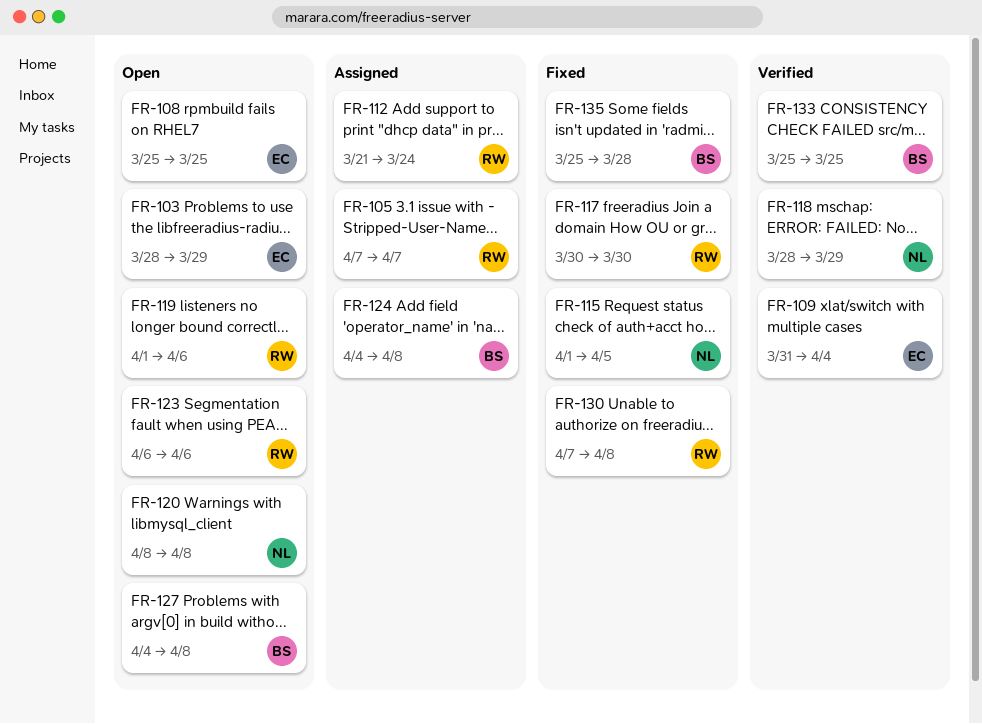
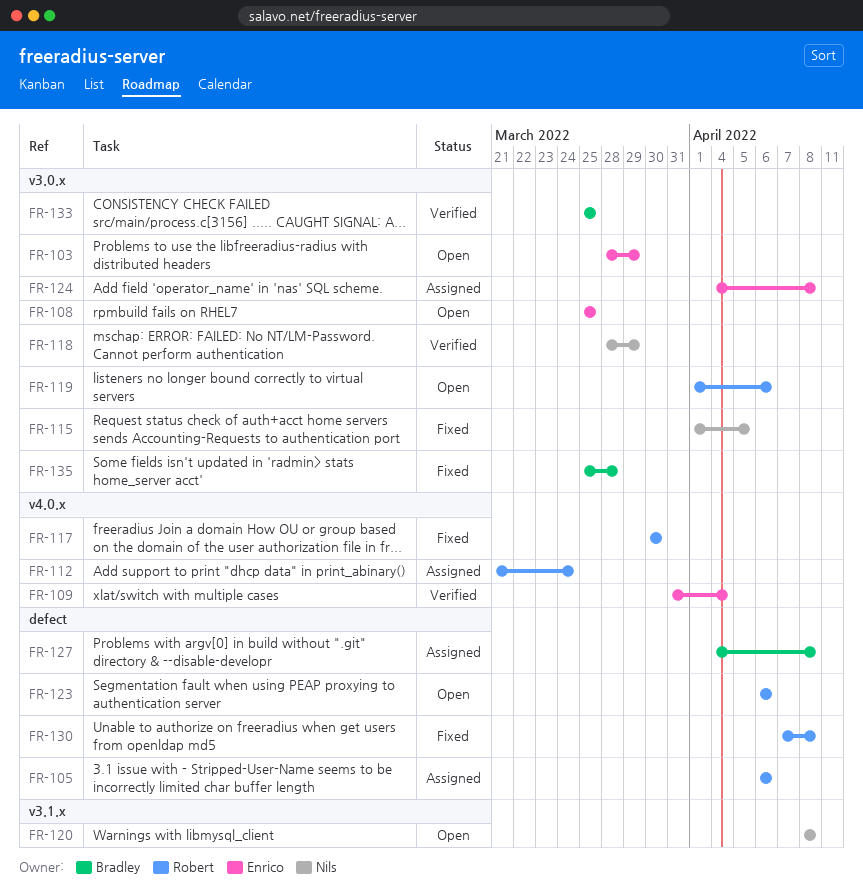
FR-105, start: Apr 7 -> Apr 6
FR-105, due: Apr 7 -> Apr 6
FR-124, owner: Bradley -> Enrico
FR-127, status: Open -> Assigned

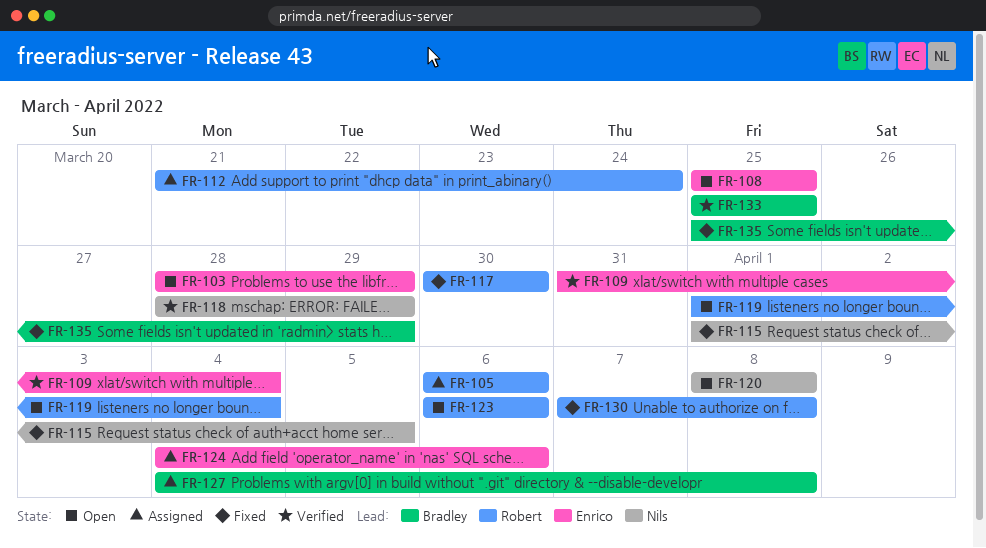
FR-119, due: Apr 6 -> Apr 4
FR-124, due: Apr 8 -> Apr 6
FR-135, due: Mar 28 -> Mar 29

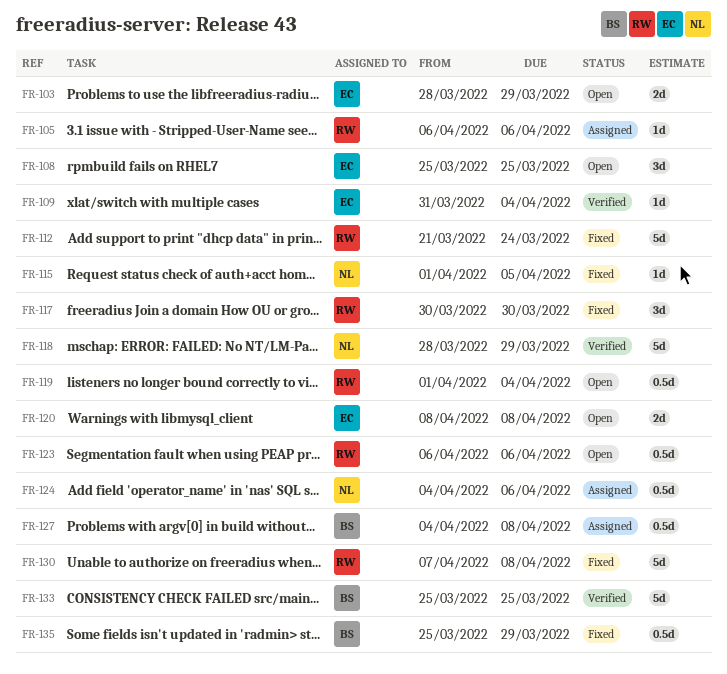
FR-112, status: Assigned -> Fixed
FR-120, owner: Nils -> Enrico
FR-124, owner: Enrico -> Nils

